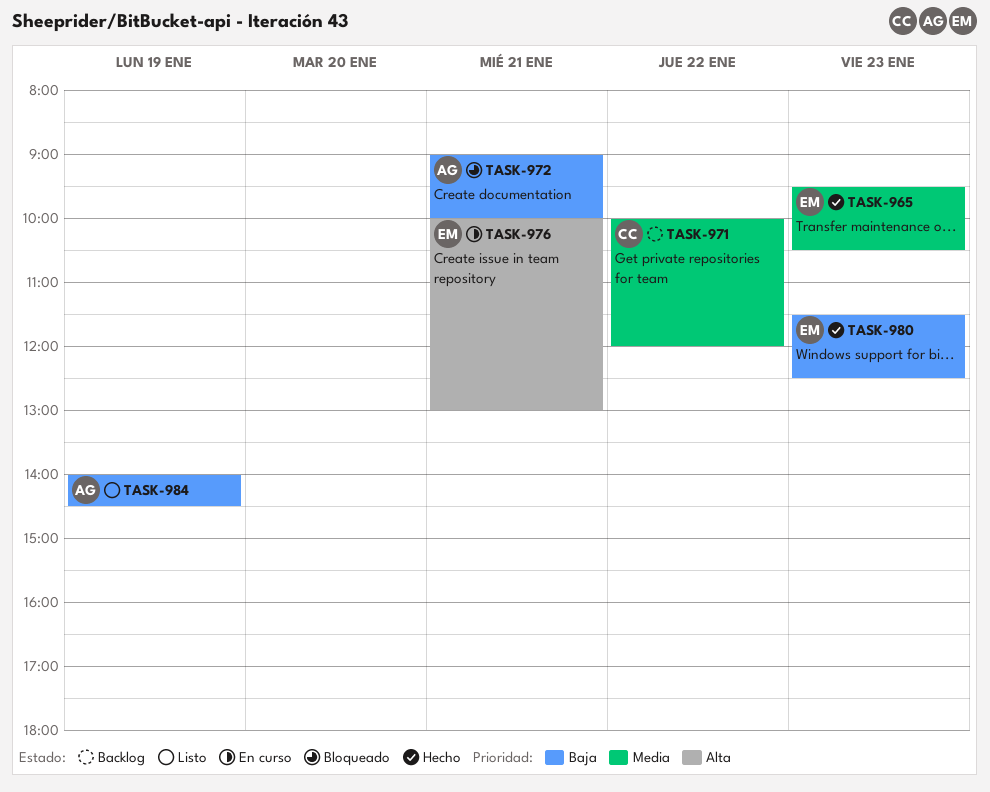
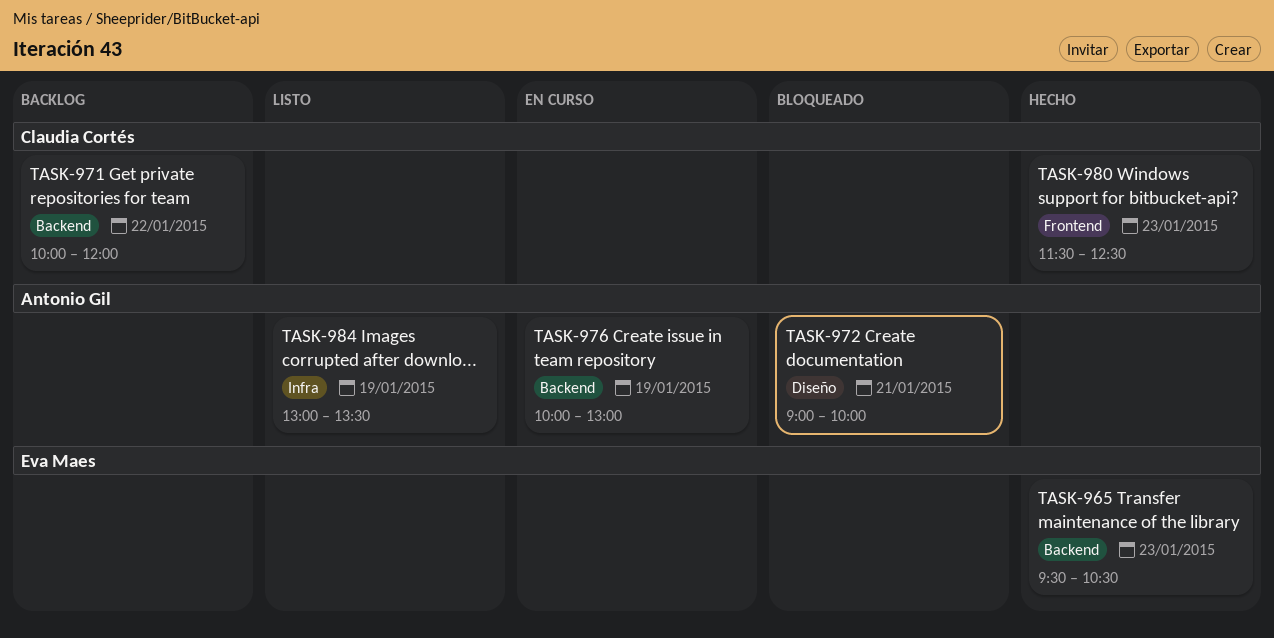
TASK-976, owner: Eva Maes -> Antonio Gil
TASK-976, day: Jan 21 -> Jan 19
TASK-980, owner: Eva Maes -> Claudia Cortés
TASK-984, begins: 14:00 -> 13:00
TASK-984, ends: 14:30 -> 13:30

